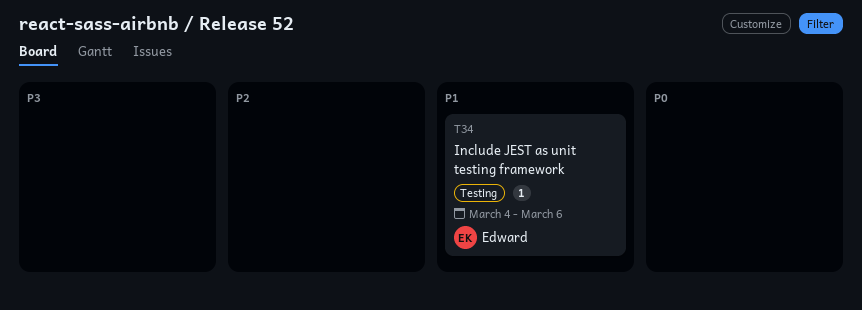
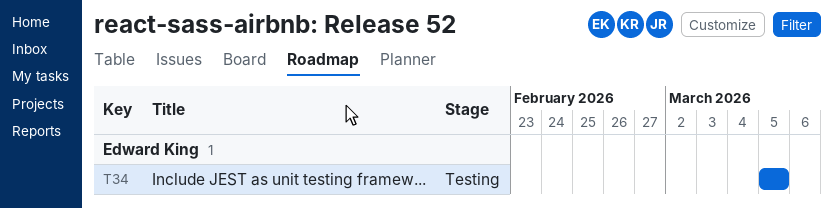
T34, start: Mar 4 -> Mar 5
T34, due: Mar 6 -> Mar 5

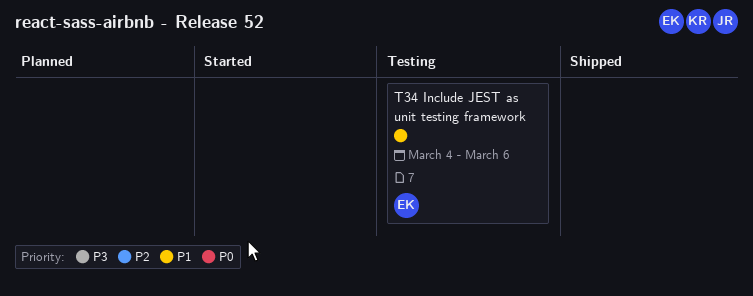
T34, start: Mar 5 -> Mar 4
T34, due: Mar 5 -> Mar 6

